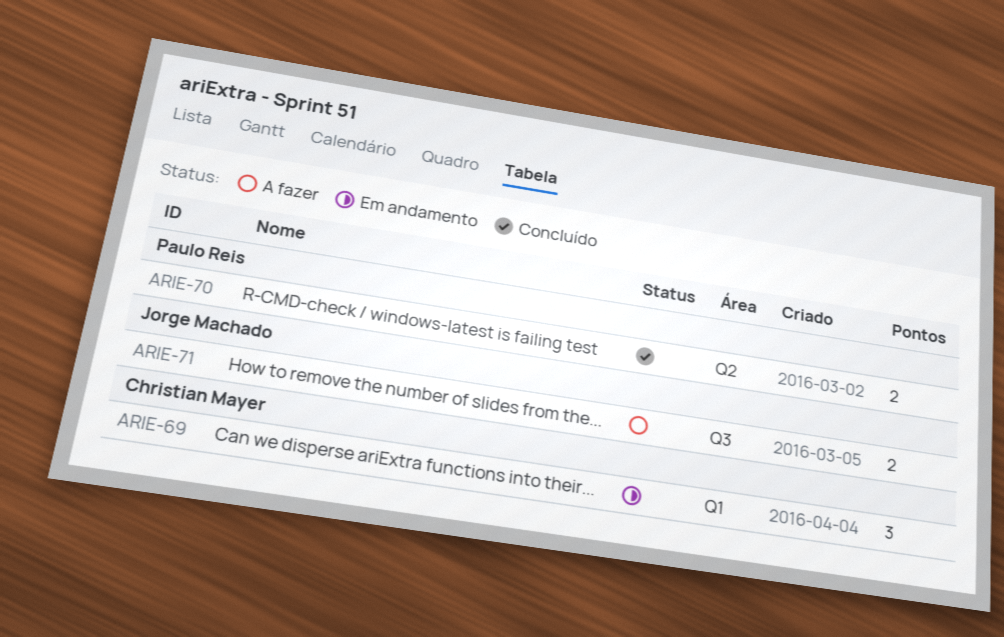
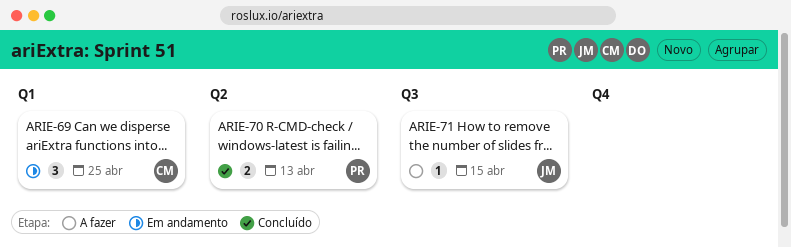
ARIE-71, estimate: 2 -> 1

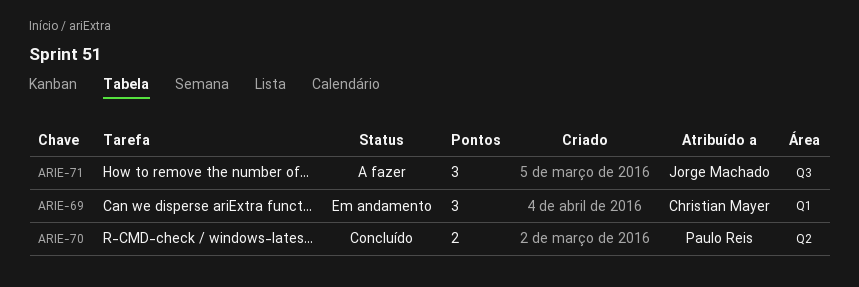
ARIE-71, estimate: 1 -> 3

